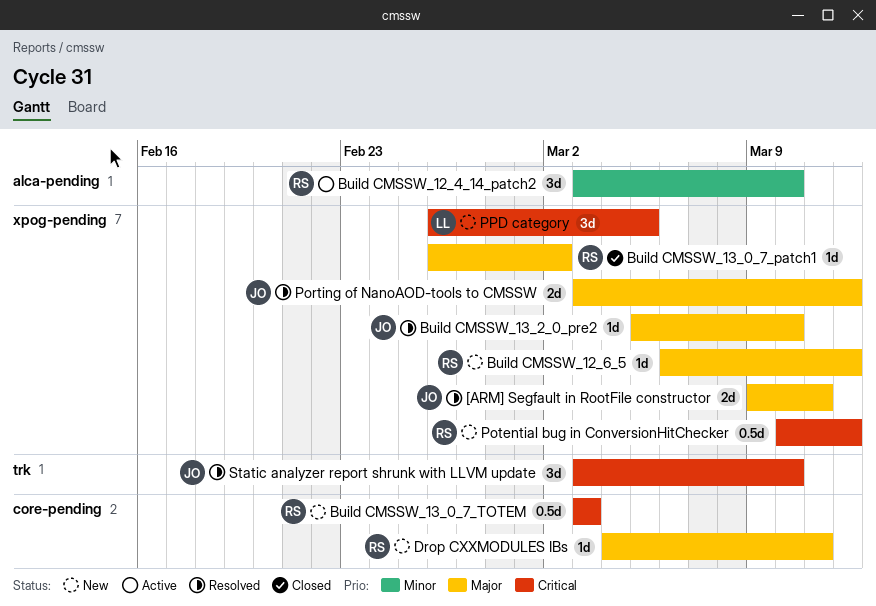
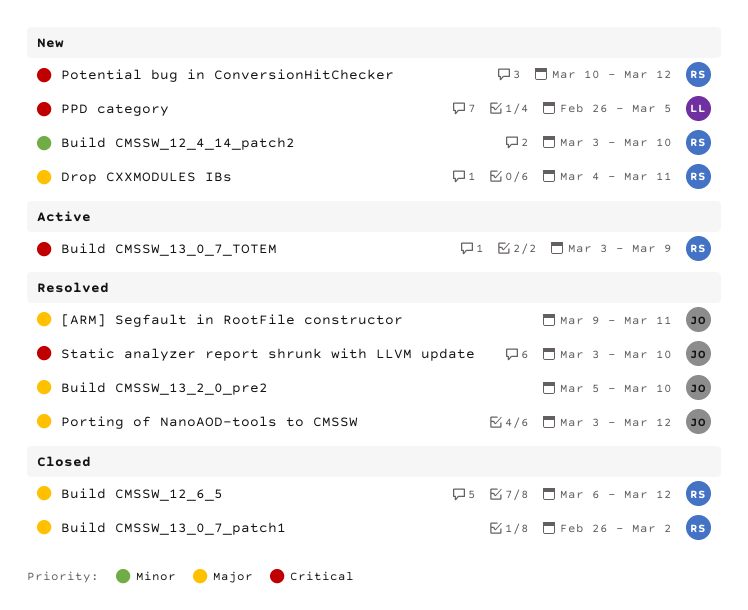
Build CMSSW_12_4_14_patch2, status: Active -> New
Build CMSSW_12_6_5, status: New -> Closed
Build CMSSW_13_0_7_TOTEM, status: New -> Active
Build CMSSW_13_0_7_TOTEM, due: Mar 3 -> Mar 9

